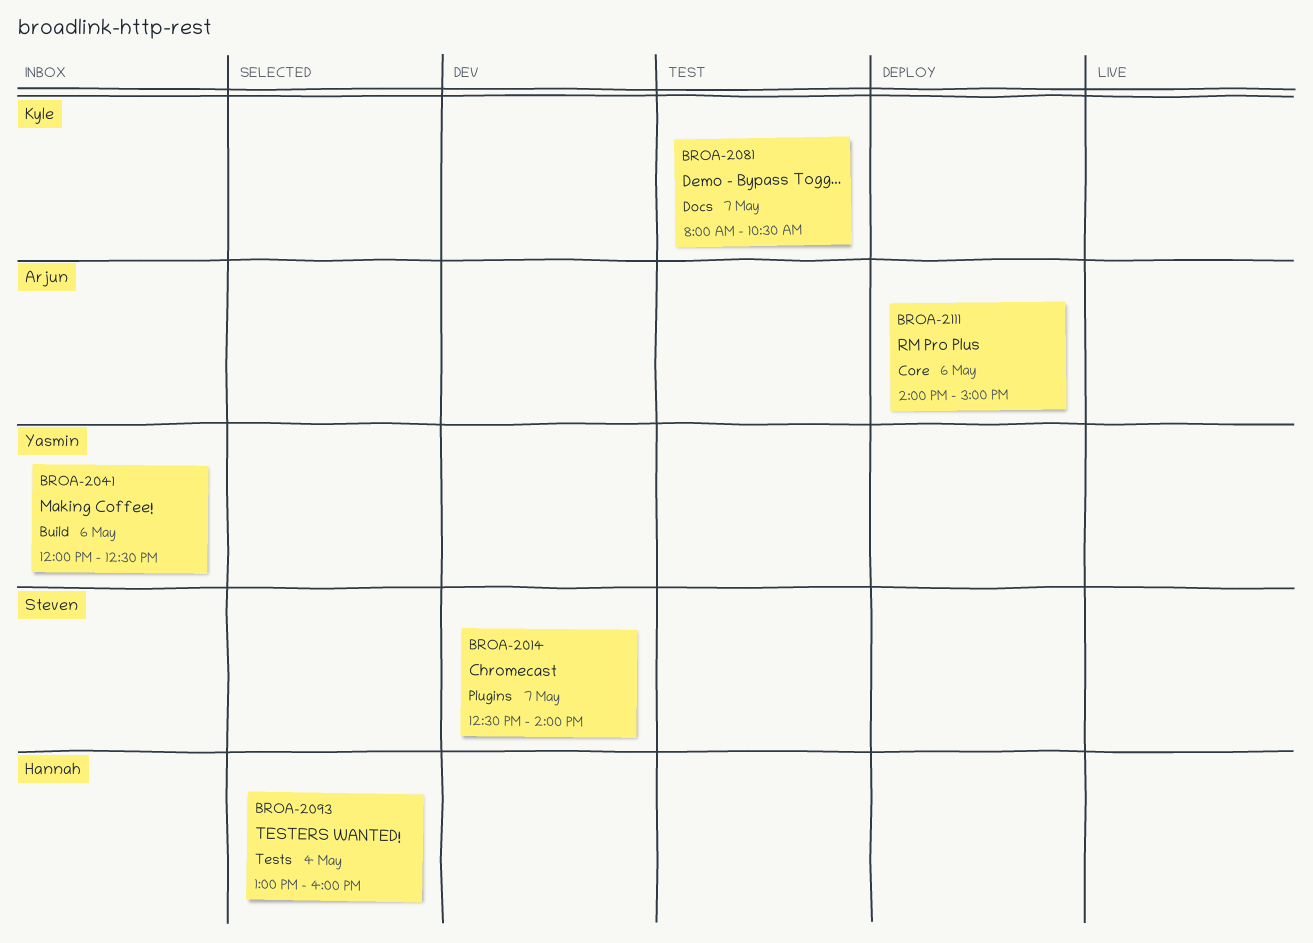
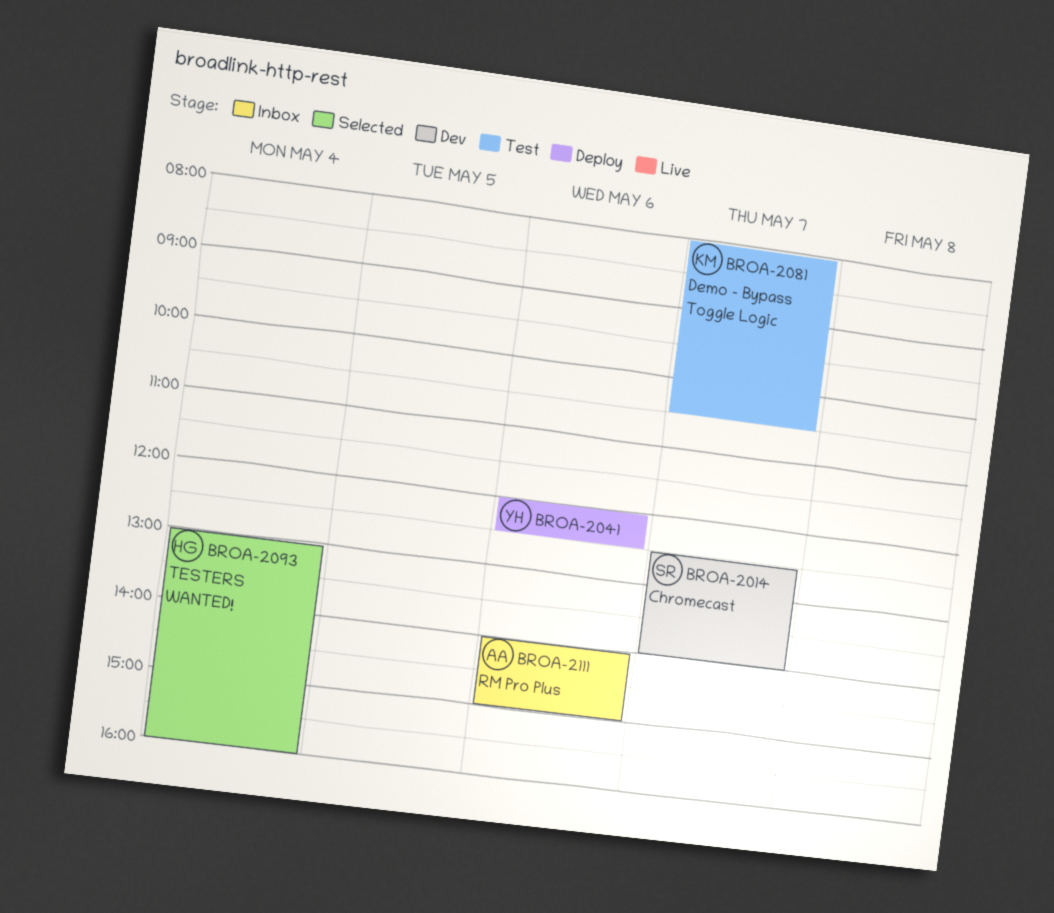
BROA-2041, status: Inbox -> Deploy
BROA-2111, status: Deploy -> Inbox

